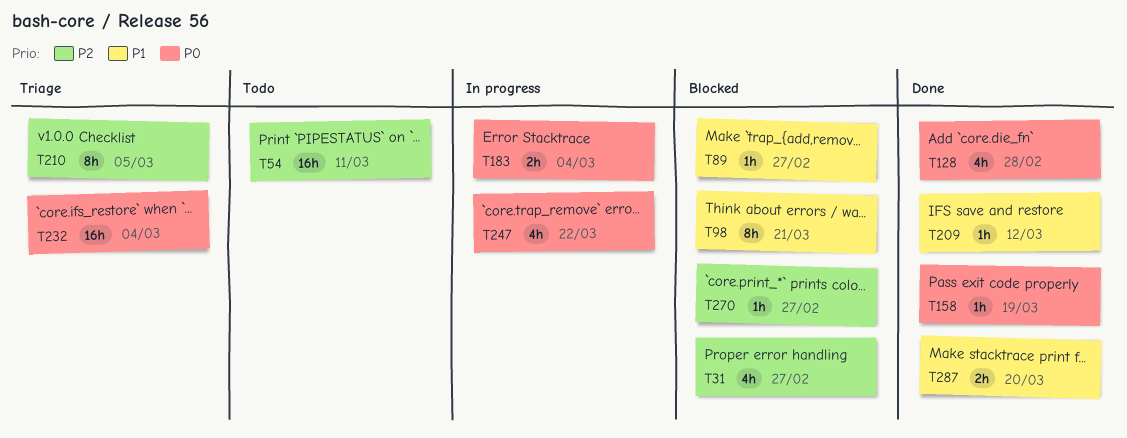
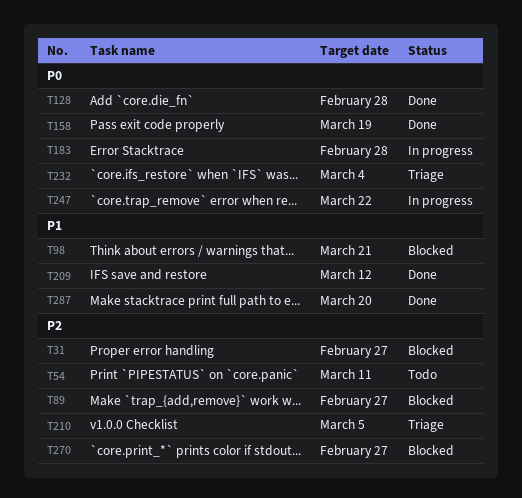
T89, priority: P1 -> P2
T183, due: Mar 4 -> Feb 28

